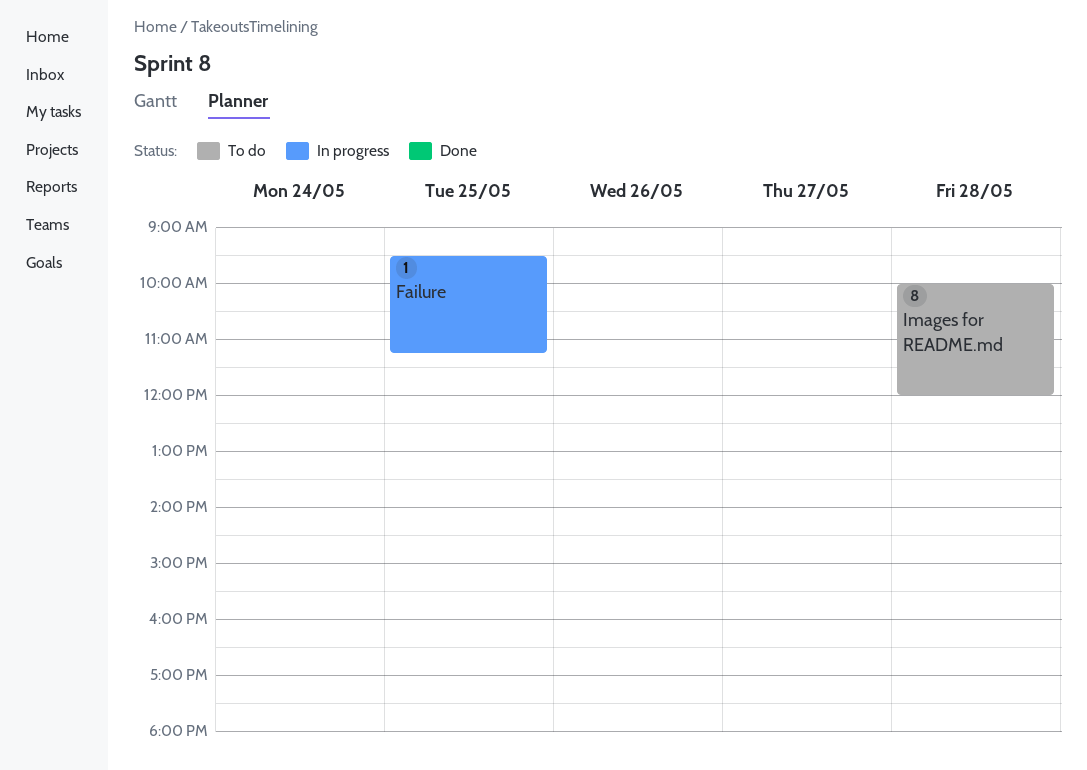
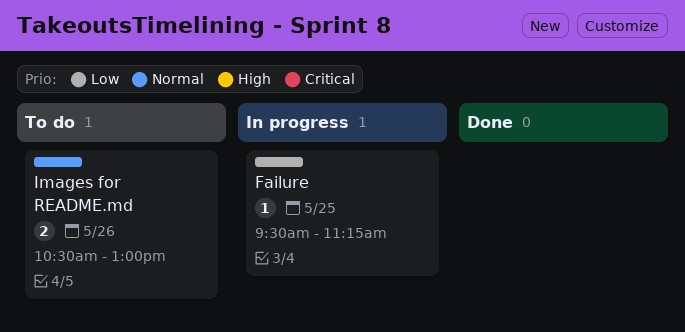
Images for README.md, estimate: 8 -> 2
Images for README.md, day: May 28 -> May 26
Images for README.md, begins: 10:00 -> 10:30
Images for README.md, ends: 12:00 -> 13:00

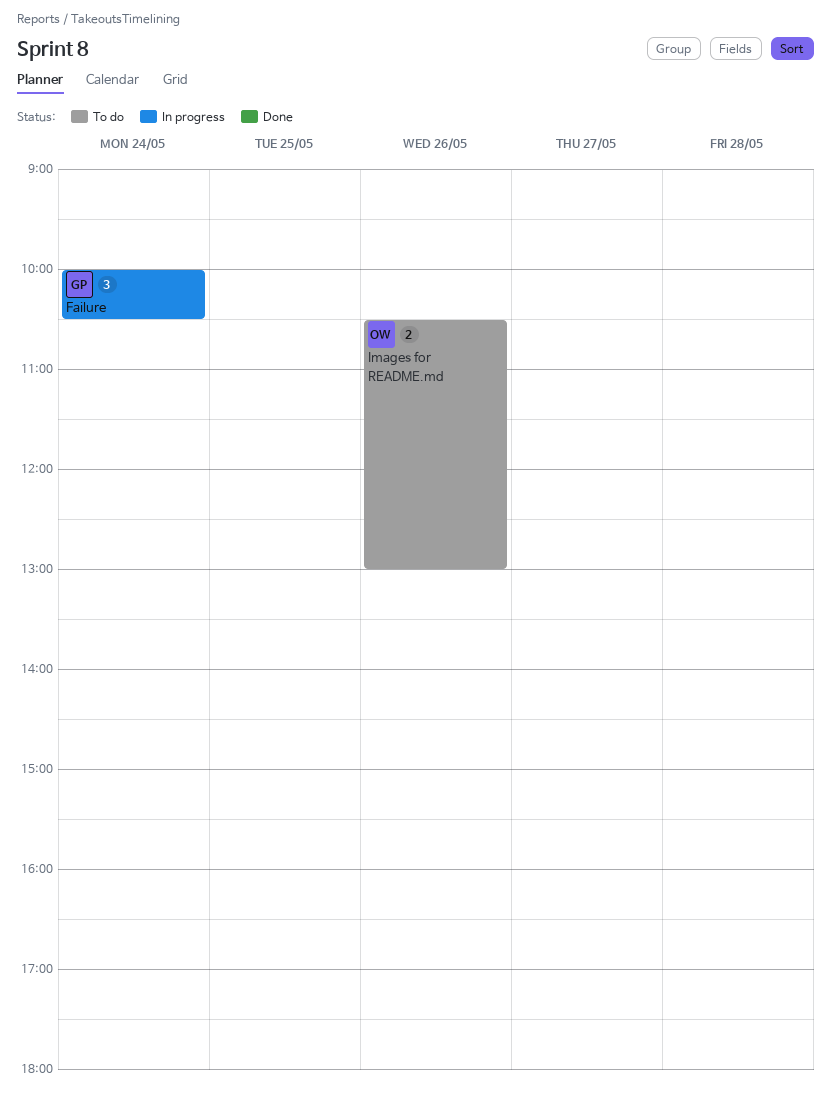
Failure, estimate: 1 -> 3
Failure, day: May 25 -> May 24
Failure, begins: 09:30 -> 10:00
Failure, ends: 11:15 -> 10:30

